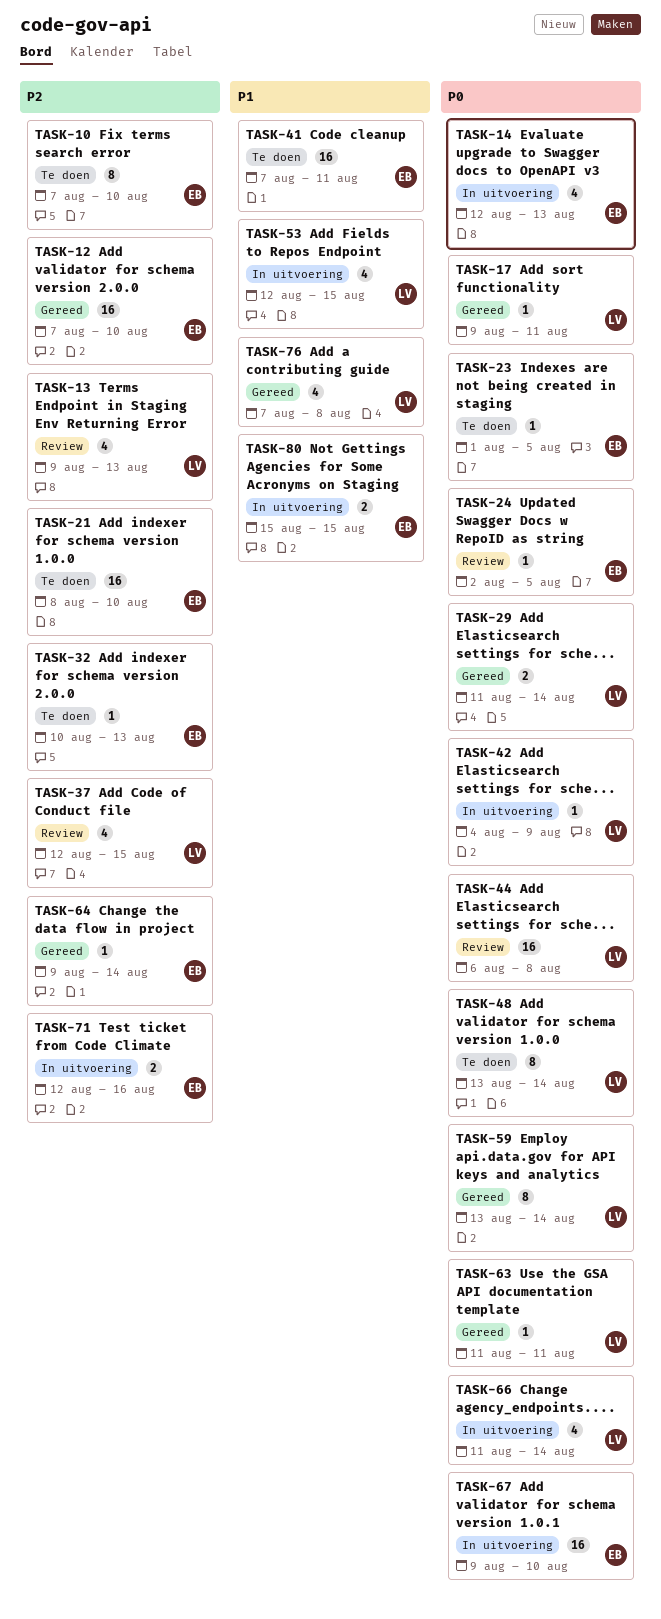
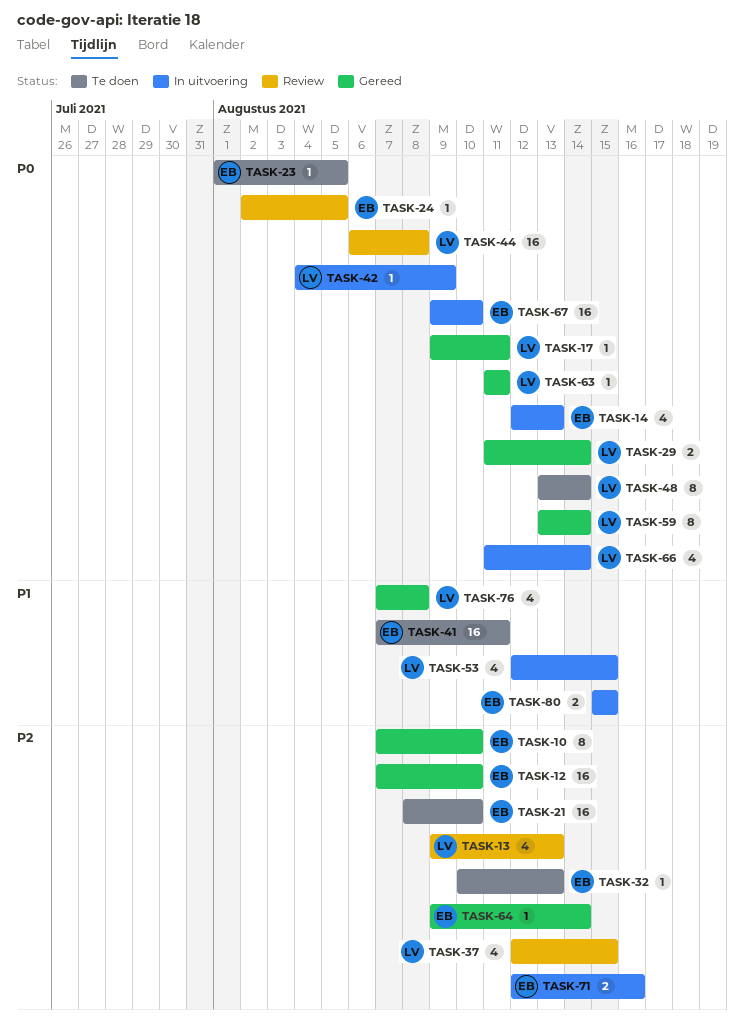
TASK-10, status: Te doen -> Gereed

